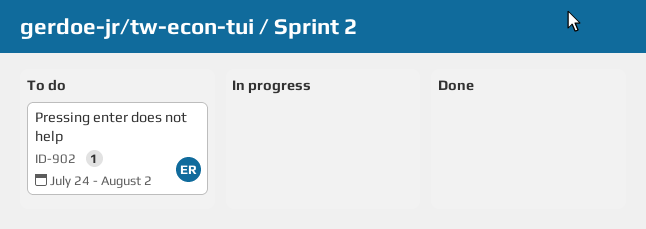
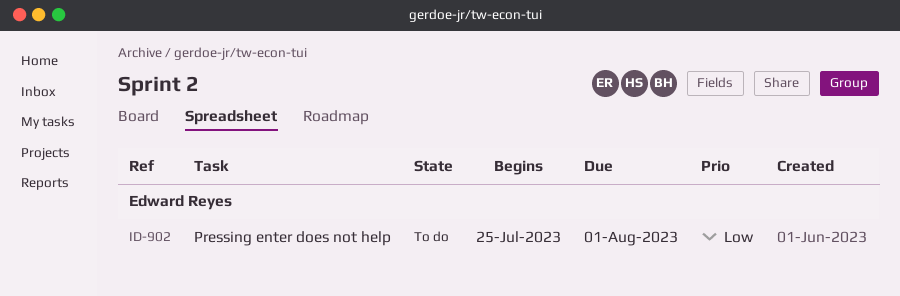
ID-902, start: Jul 24 -> Jul 25
ID-902, due: Aug 2 -> Aug 1

